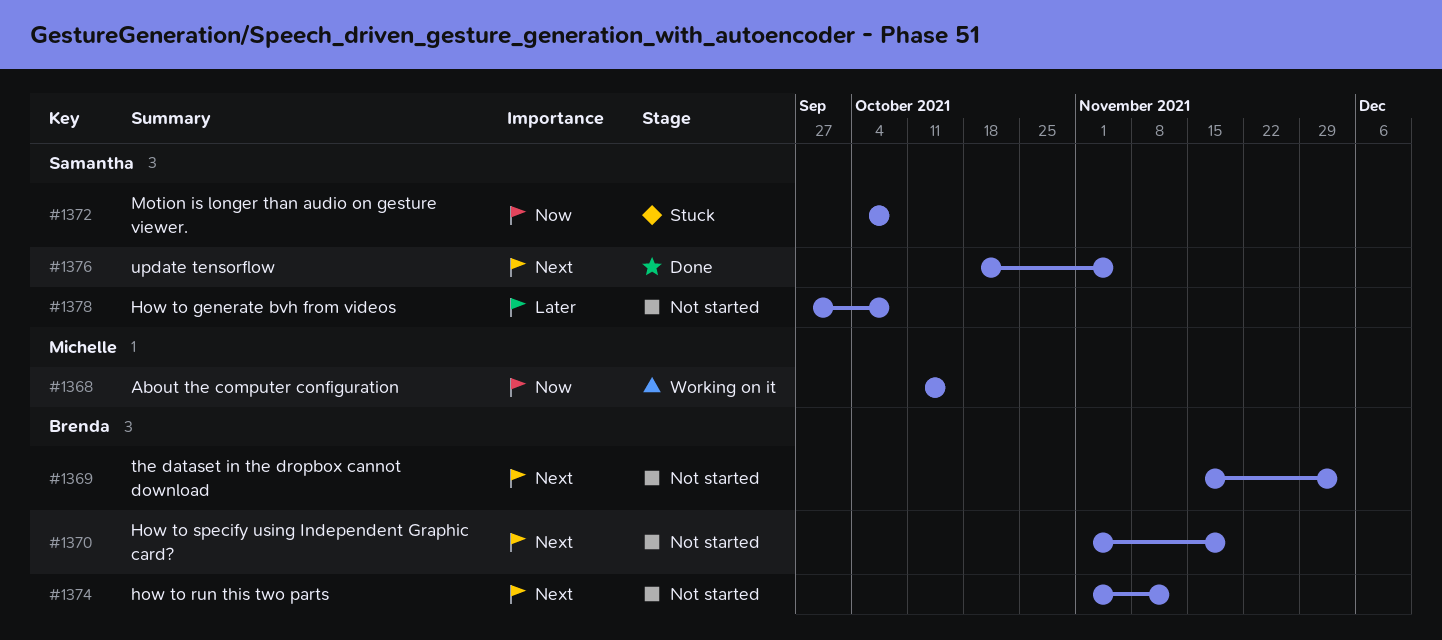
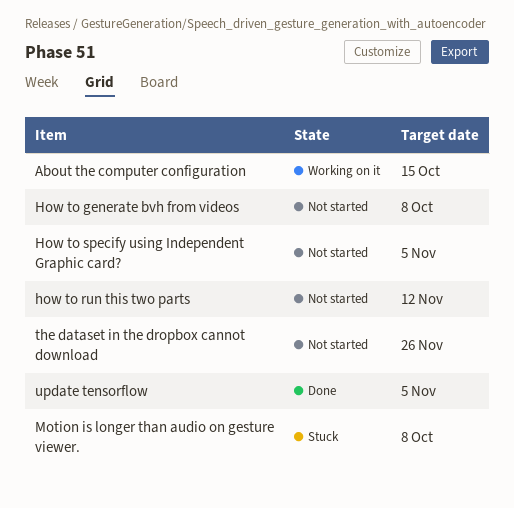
How to specify using Independent Graphic card?, due: Nov 19 -> Nov 5
the dataset in the dropbox cannot download, due: Dec 3 -> Nov 26

